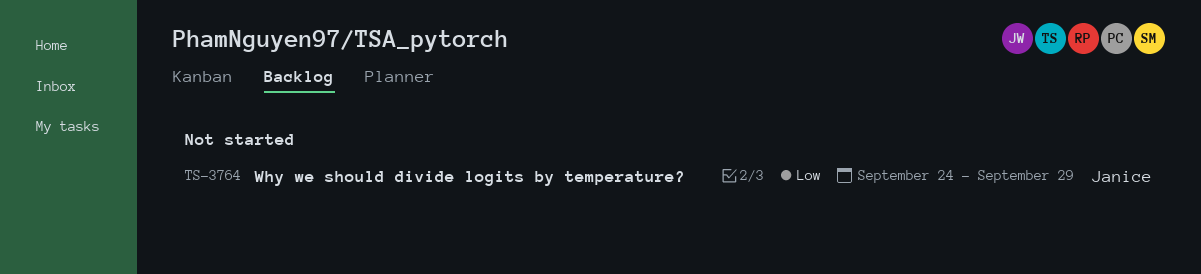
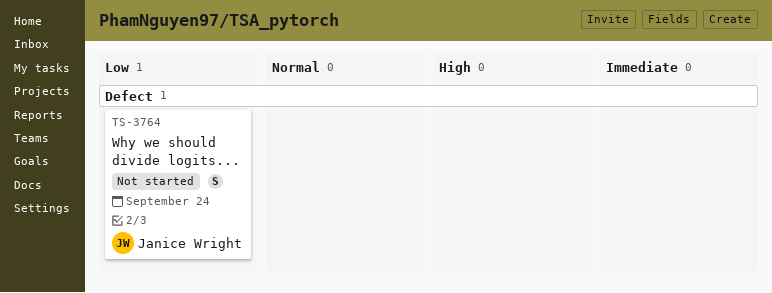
TS-3764, due: Sep 29 -> Sep 24

